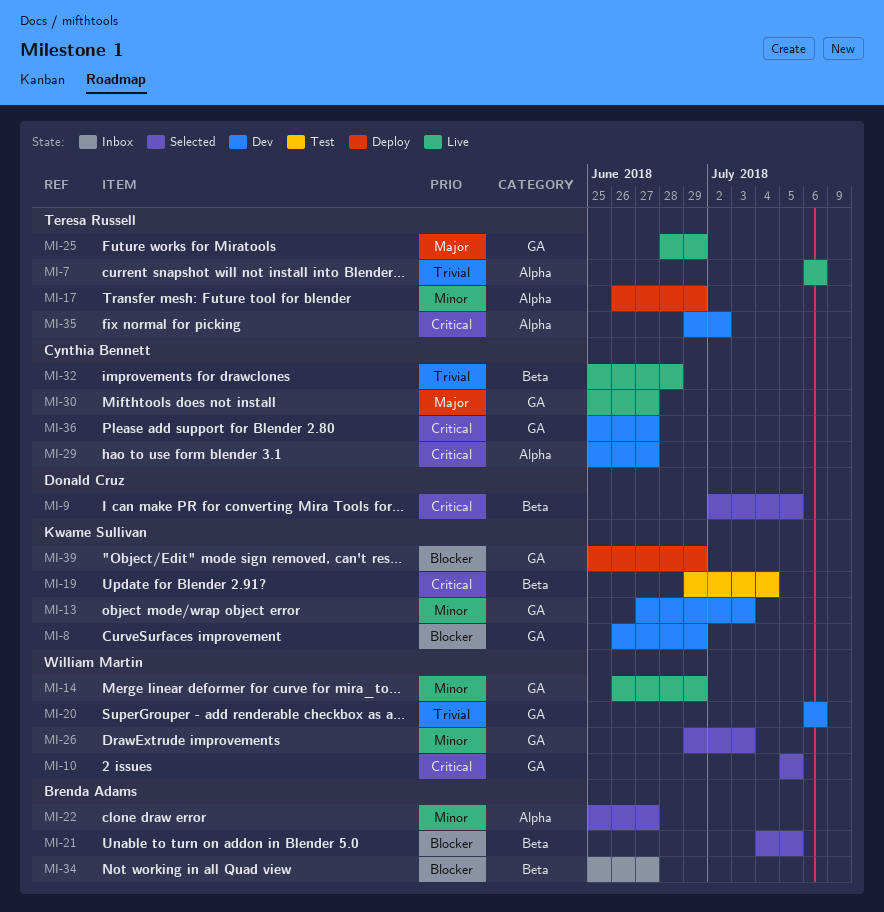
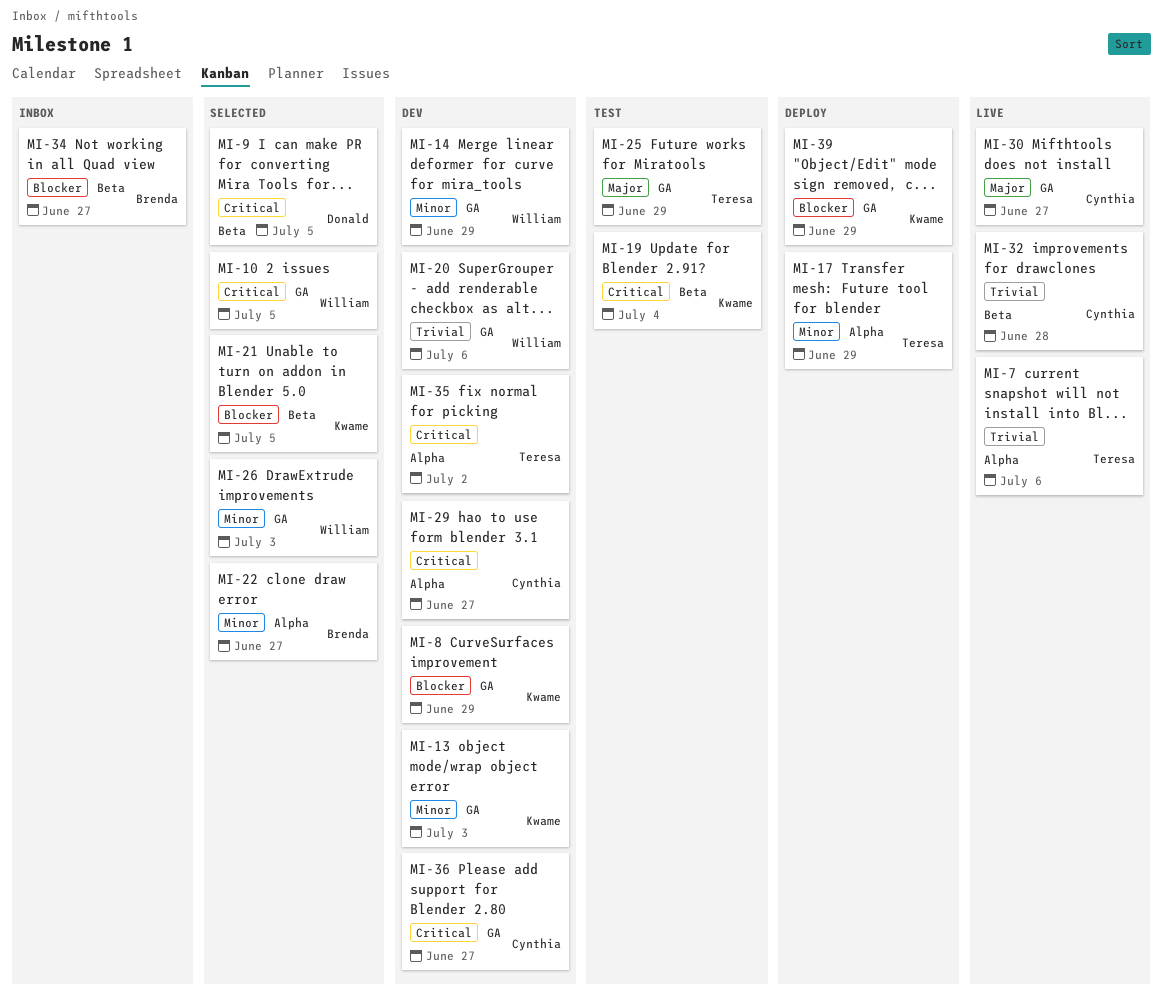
MI-14, status: Live -> Dev
MI-21, owner: Brenda Adams -> Kwame Sullivan
MI-25, status: Live -> Test

